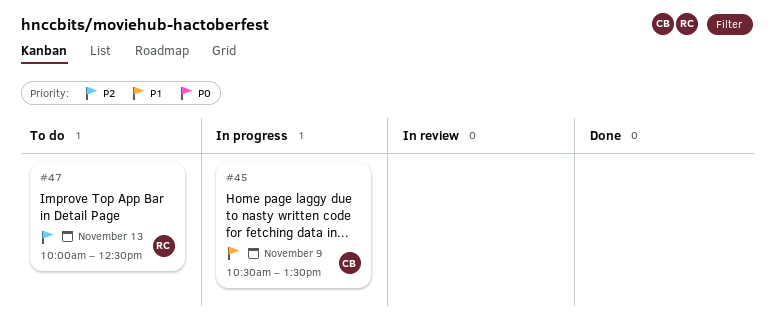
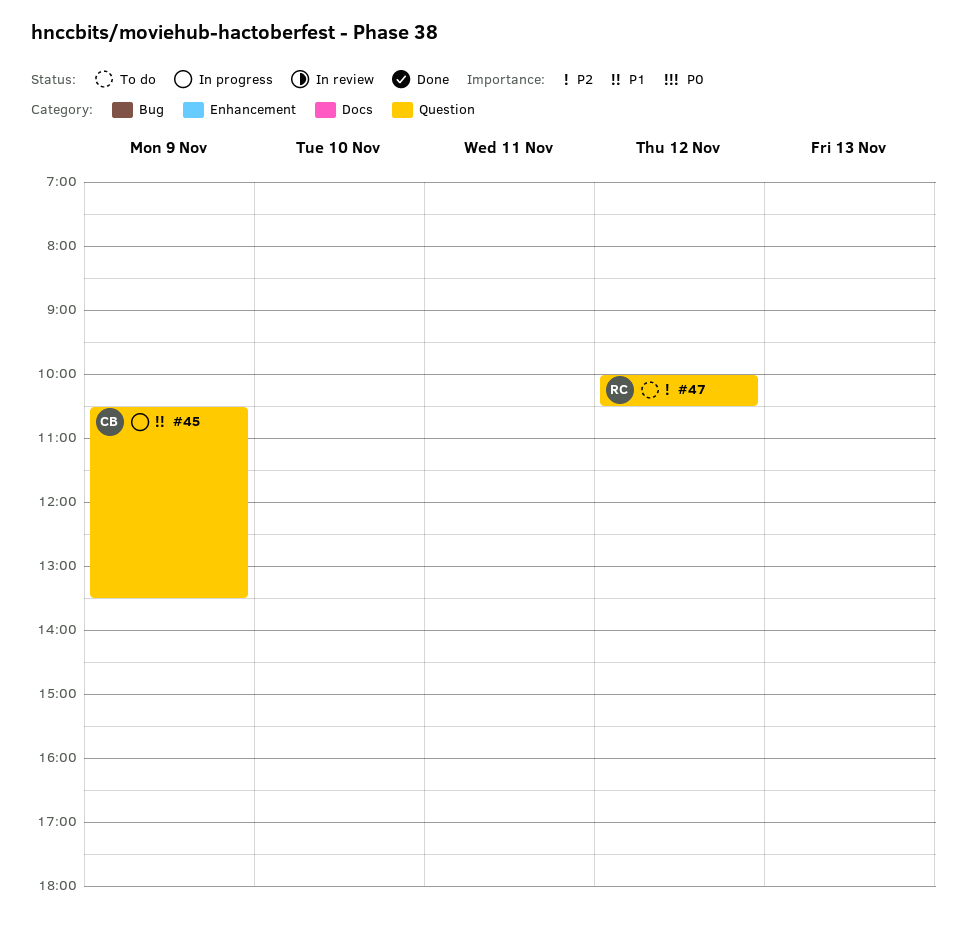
#47, day: Nov 13 -> Nov 12
#47, ends: 12:30 -> 10:30

